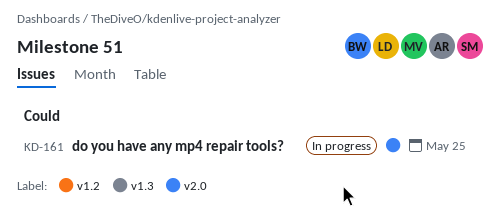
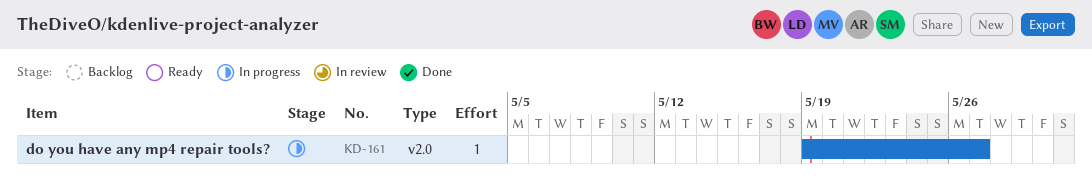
KD-161, due: May 25 -> May 27

